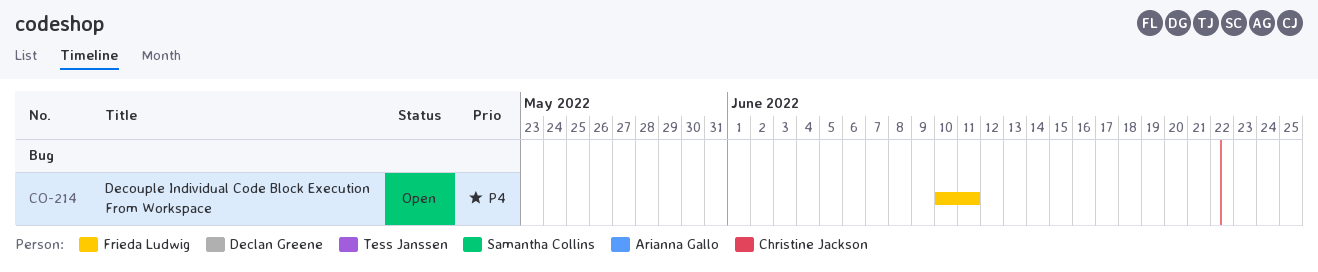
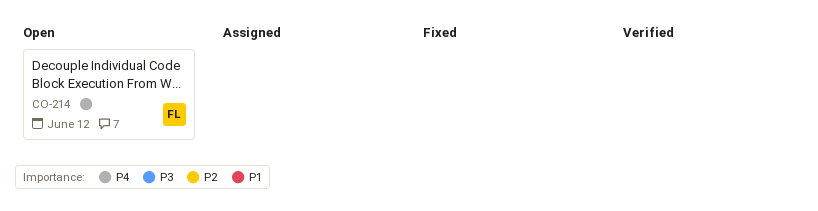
CO-214, due: Jun 11 -> Jun 12

